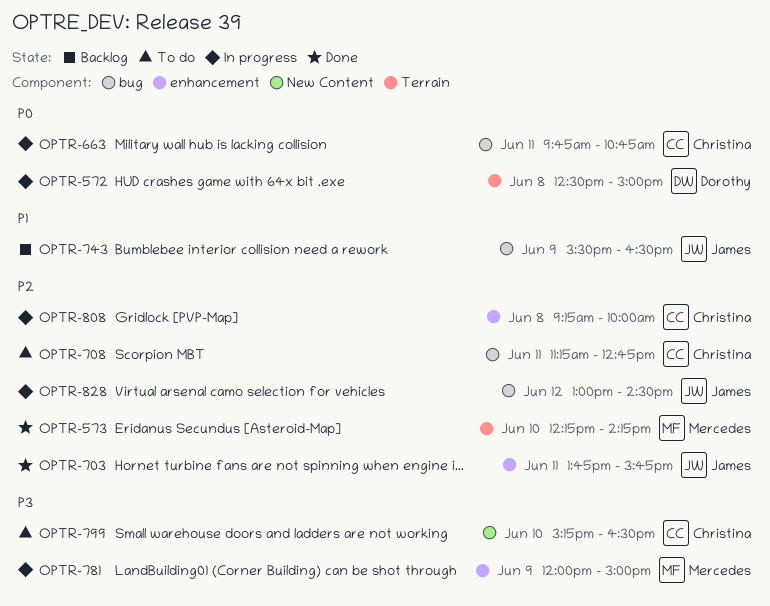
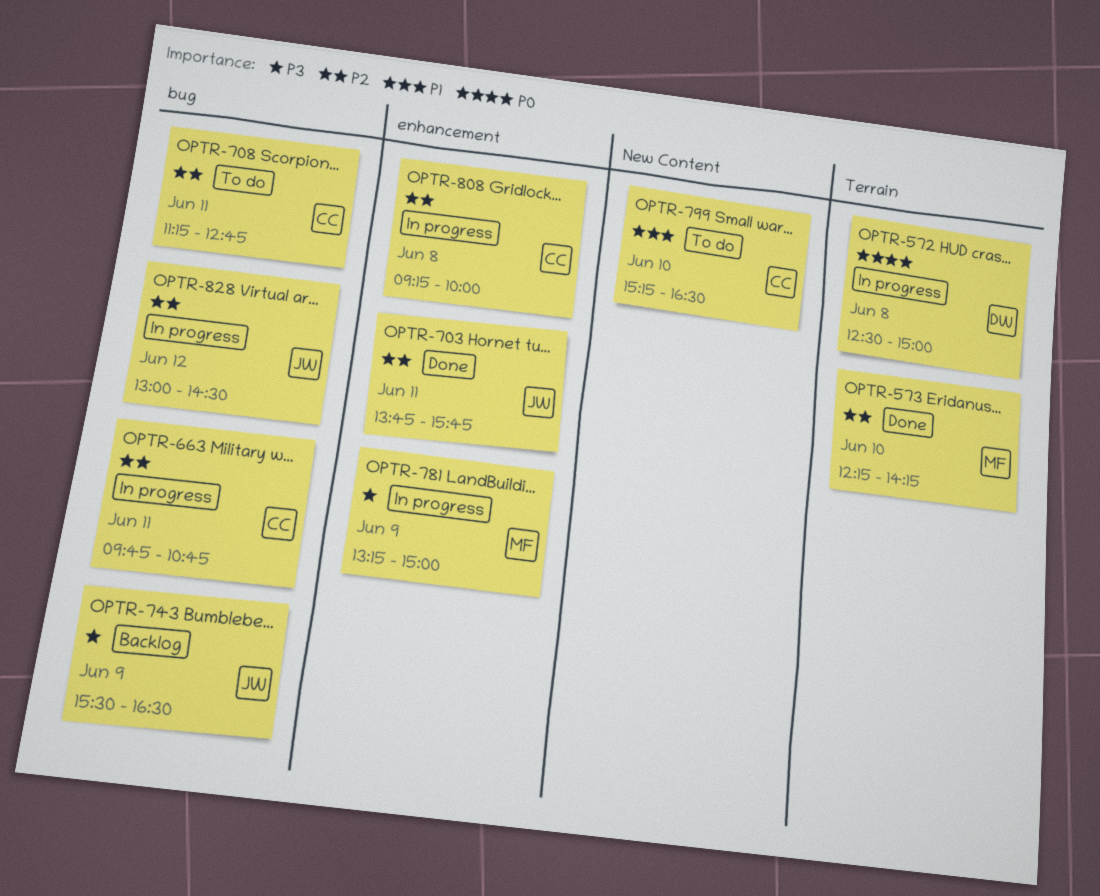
OPTR-663, priority: P0 -> P2
OPTR-743, priority: P1 -> P3
OPTR-781, begins: 12:00 -> 13:15
OPTR-799, priority: P3 -> P1

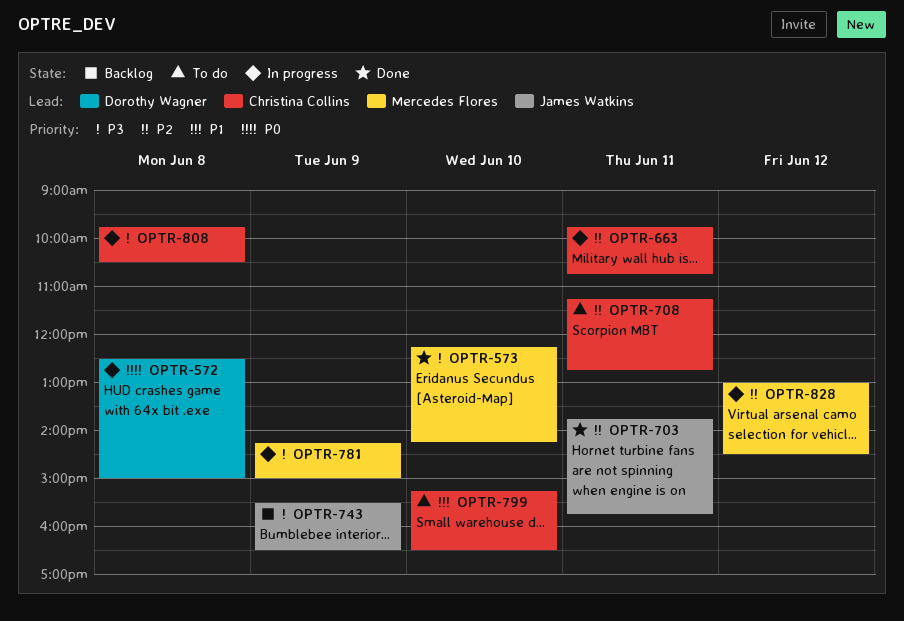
OPTR-573, priority: P2 -> P3
OPTR-781, begins: 13:15 -> 14:15
OPTR-808, priority: P2 -> P3
OPTR-808, begins: 09:15 -> 09:45
OPTR-808, ends: 10:00 -> 10:30
OPTR-828, owner: James Watkins -> Mercedes Flores

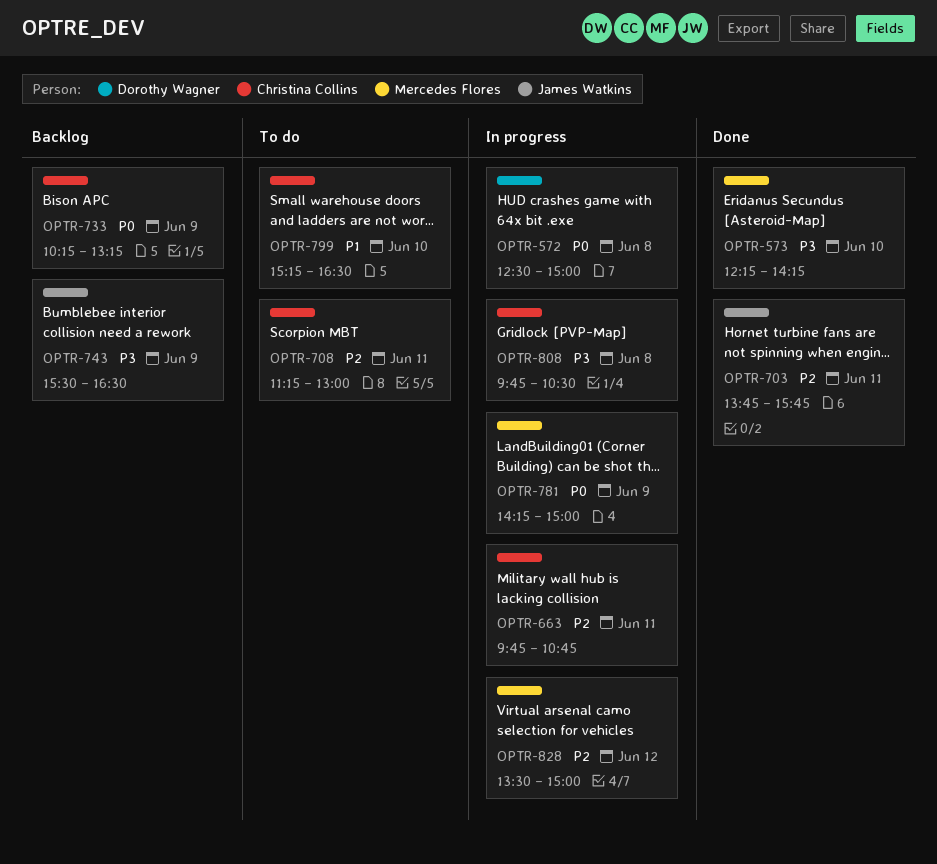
OPTR-708, ends: 12:45 -> 13:00
OPTR-733: none -> present
OPTR-781, priority: P3 -> P0
OPTR-828, begins: 13:00 -> 13:30
OPTR-828, ends: 14:30 -> 15:00

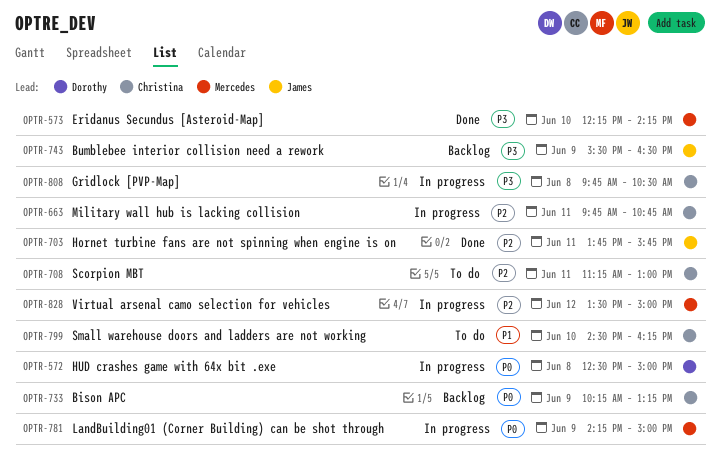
OPTR-799, begins: 15:15 -> 14:30
OPTR-799, ends: 16:30 -> 16:15

